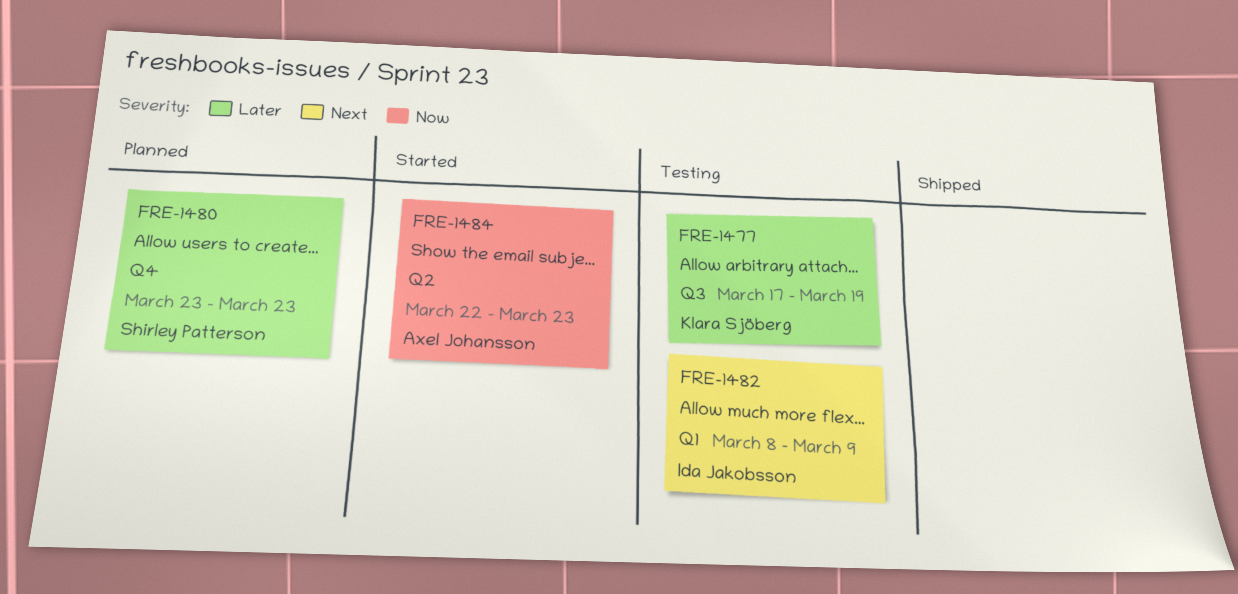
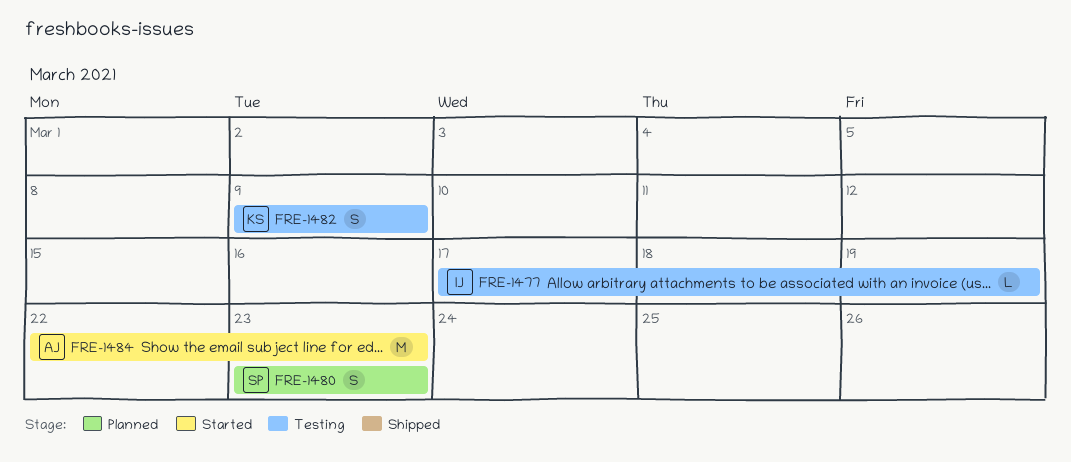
FRE-1477, owner: Klara Sjöberg -> Ida Jakobsson
FRE-1482, owner: Ida Jakobsson -> Klara Sjöberg
FRE-1482, start: Mar 8 -> Mar 9

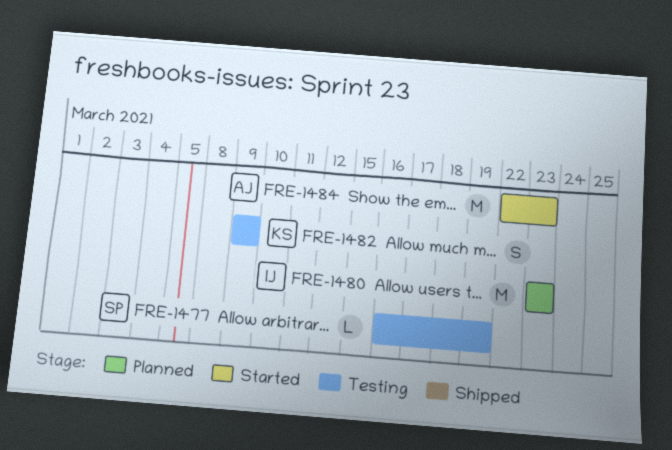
FRE-1477, owner: IJ -> SP
FRE-1477, start: Mar 17 -> Mar 16
FRE-1480, owner: SP -> IJ
FRE-1480, estimate: S -> M

